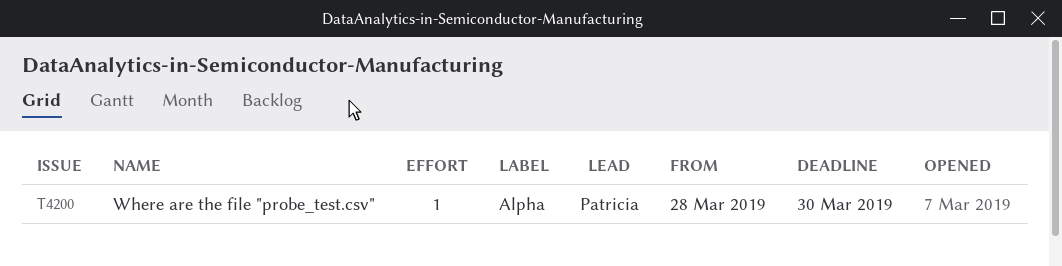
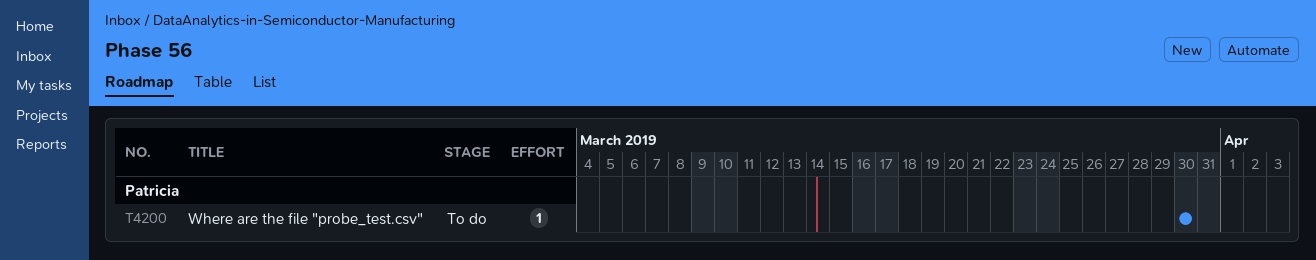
T4200, start: Mar 28 -> Mar 30

